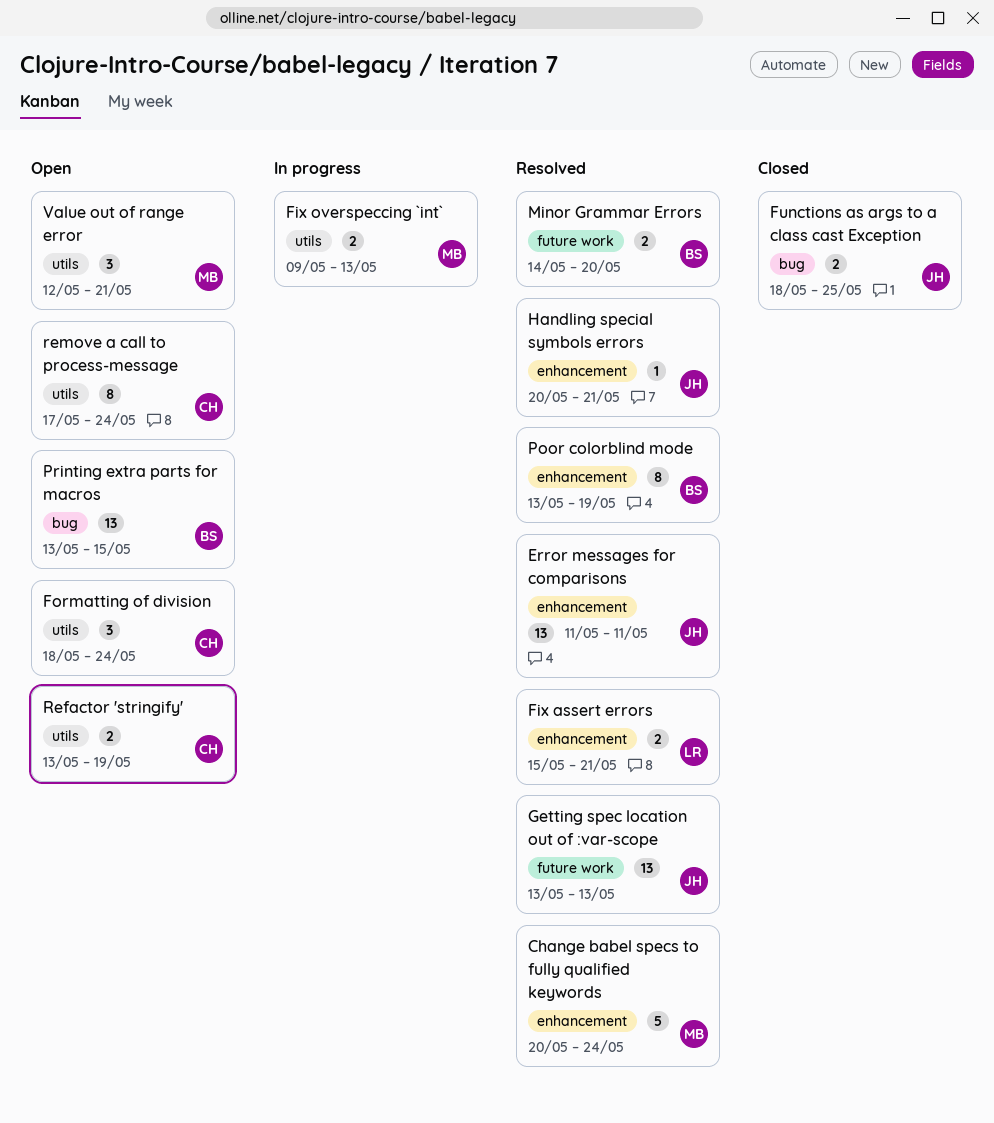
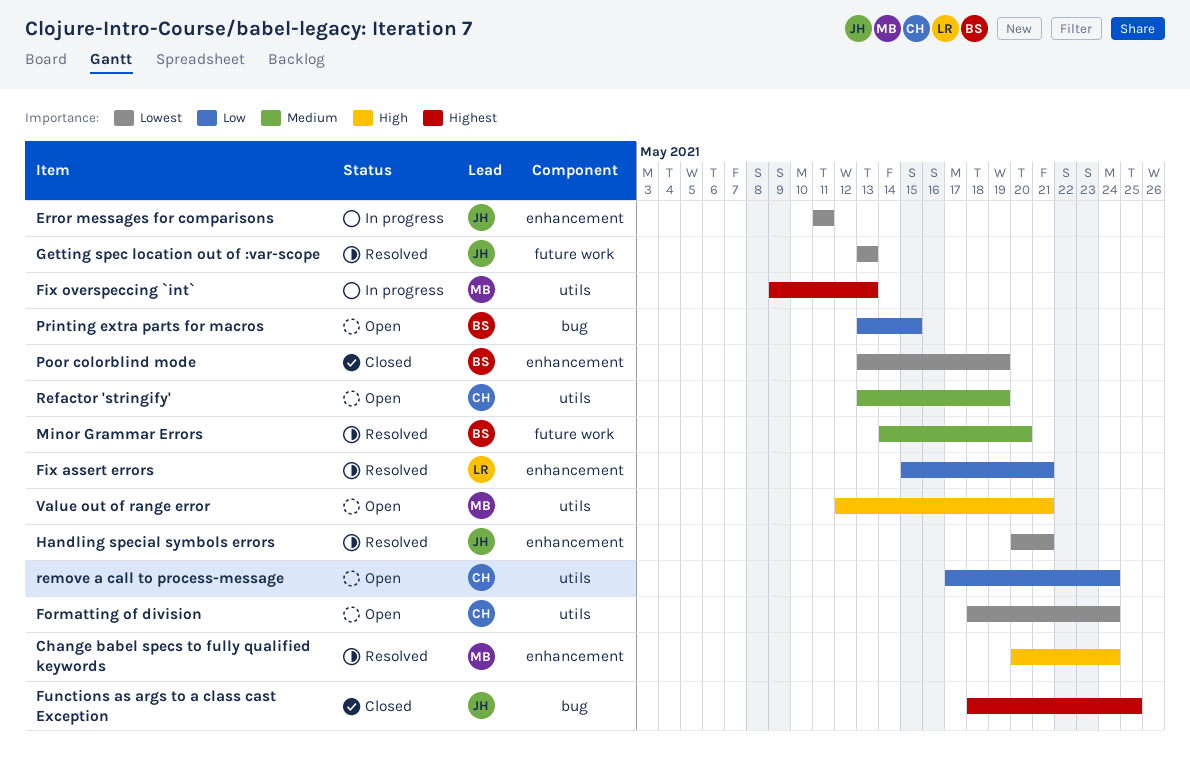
Error messages for comparisons, status: Resolved -> In progress
Poor colorblind mode, status: Resolved -> Closed

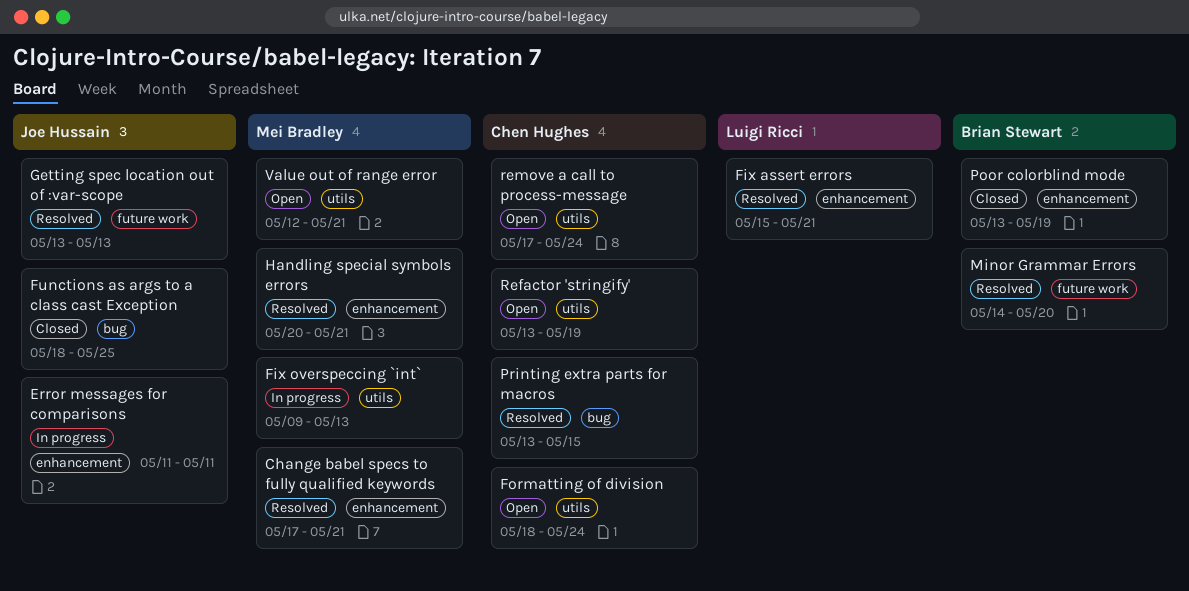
Change babel specs to fully qualified keywords, start: May 20 -> May 17
Change babel specs to fully qualified keywords, due: May 24 -> May 21
Handling special symbols errors, owner: Joe Hussain -> Mei Bradley
Printing extra parts for macros, status: Open -> Resolved
Printing extra parts for macros, owner: Brian Stewart -> Chen Hughes

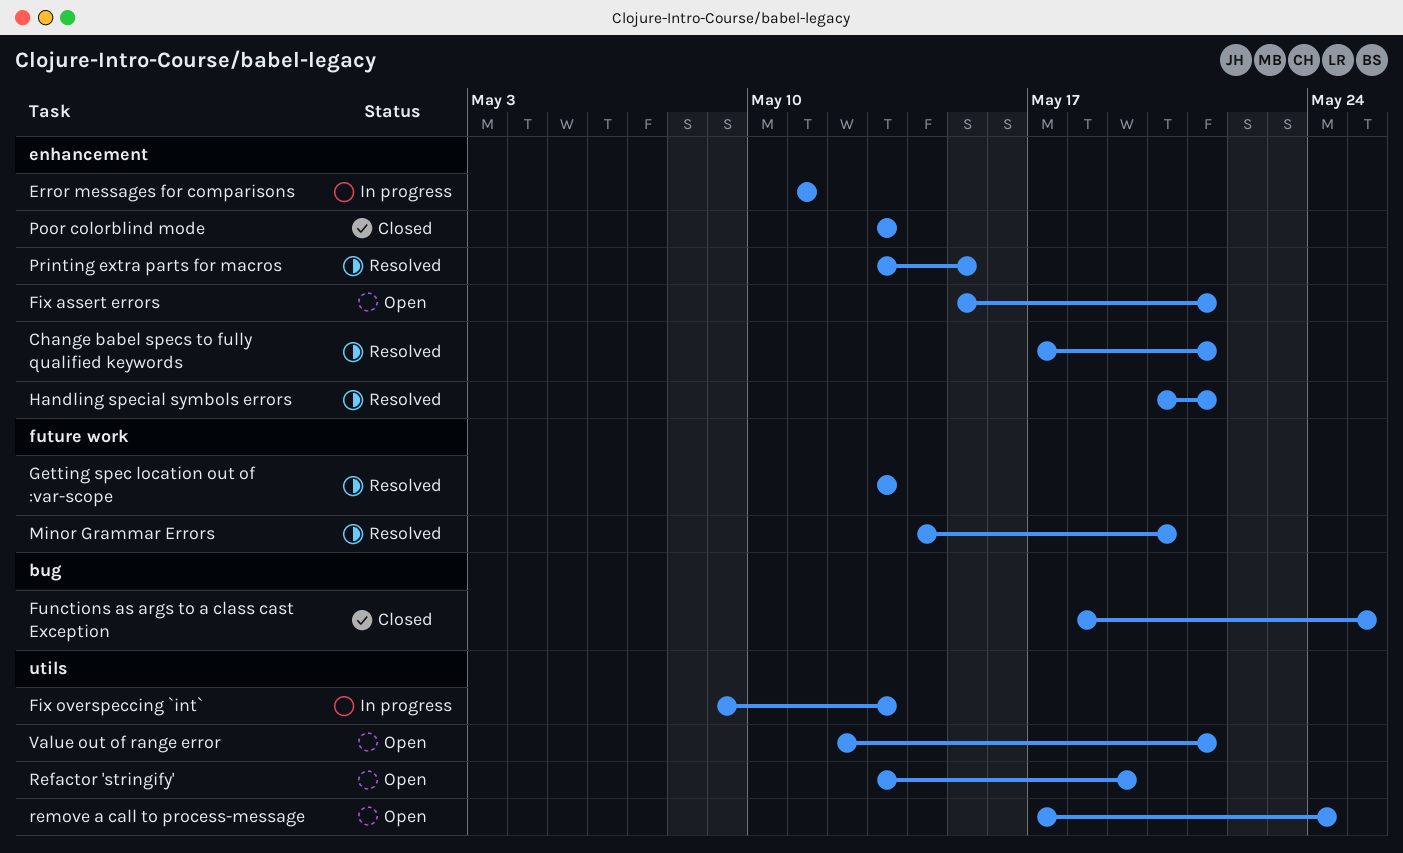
Fix assert errors, status: Resolved -> Open
Formatting of division: present -> none
Poor colorblind mode, due: May 19 -> May 13
Printing extra parts for macros, label: bug -> enhancement

